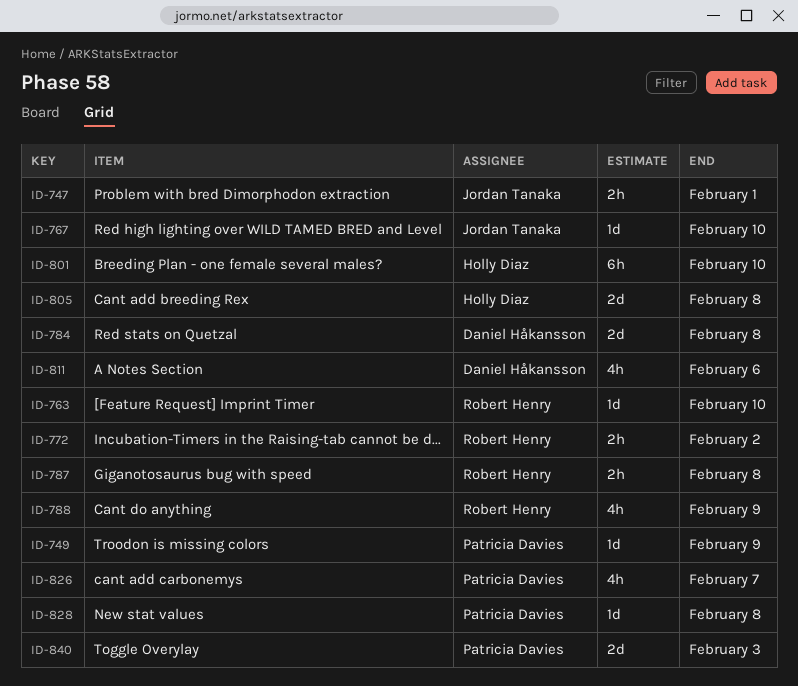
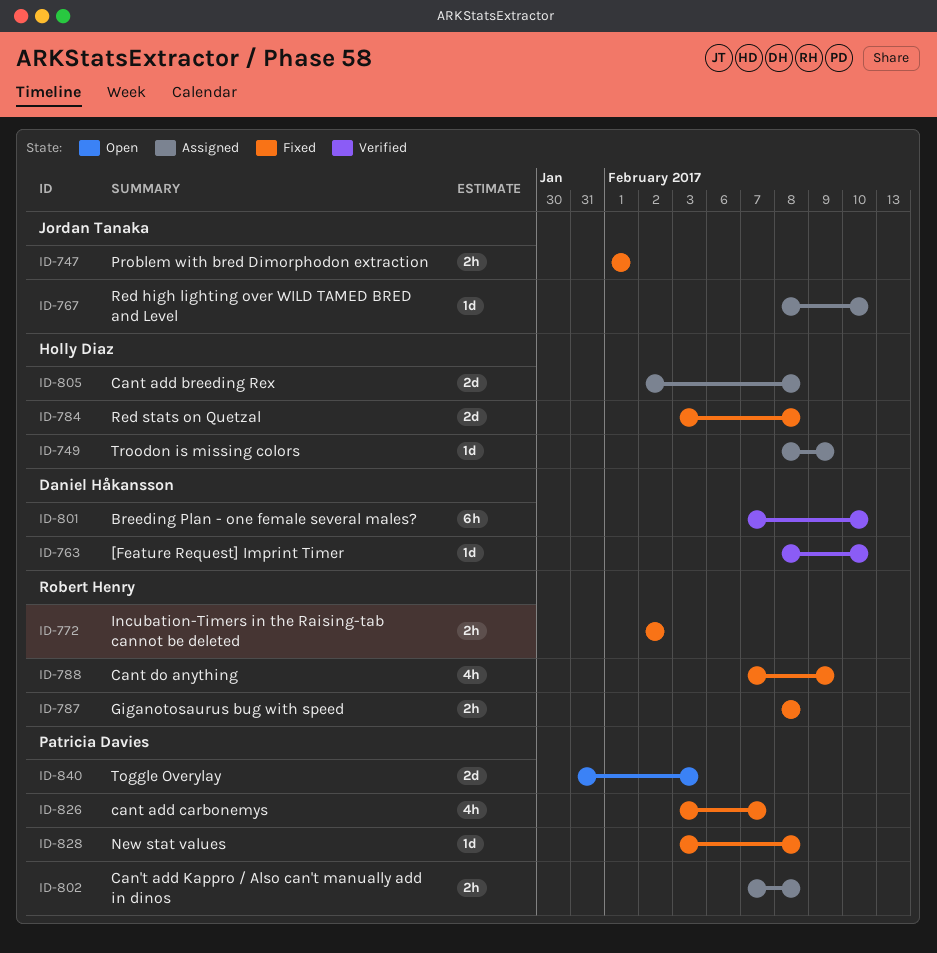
ID-749, owner: Patricia Davies -> Holly Diaz
ID-763, owner: Robert Henry -> Daniel Håkansson
ID-784, owner: Daniel Håkansson -> Holly Diaz
ID-801, owner: Holly Diaz -> Daniel Håkansson
ID-802: none -> present
ID-811: present -> none

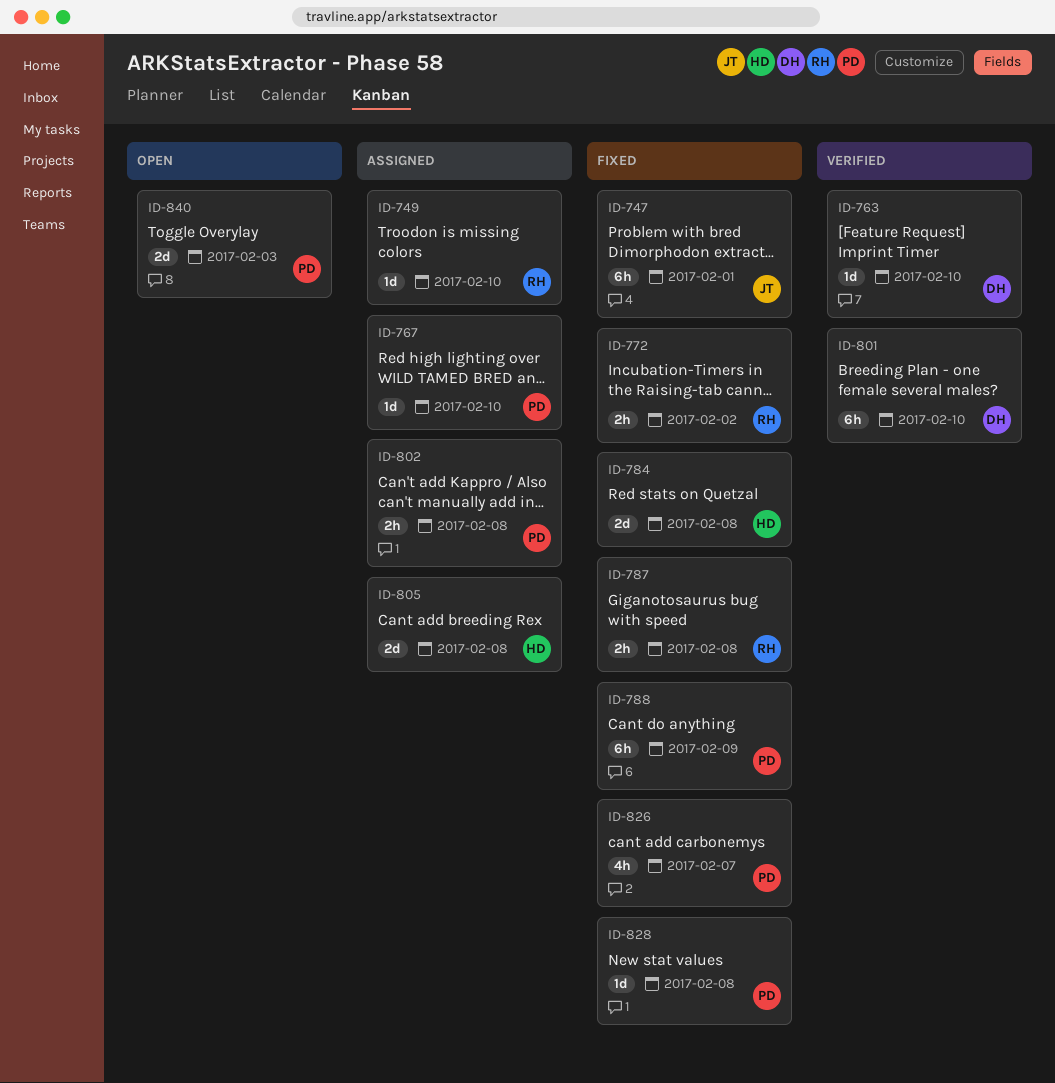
ID-747, estimate: 2h -> 6h
ID-749, owner: Holly Diaz -> Robert Henry
ID-749, due: Feb 9 -> Feb 10
ID-767, owner: Jordan Tanaka -> Patricia Davies
ID-788, owner: Robert Henry -> Patricia Davies
ID-788, estimate: 4h -> 6h

